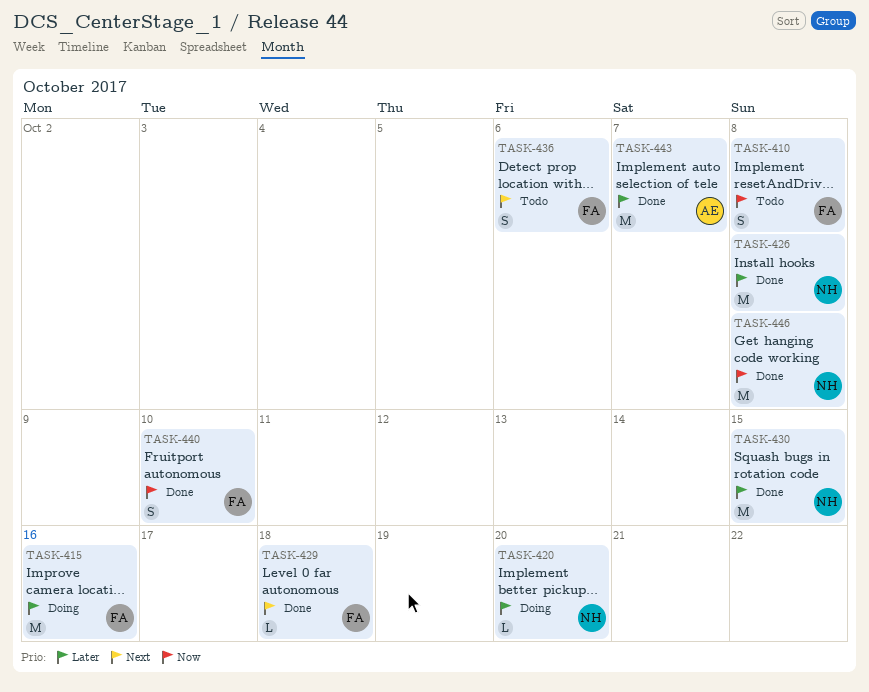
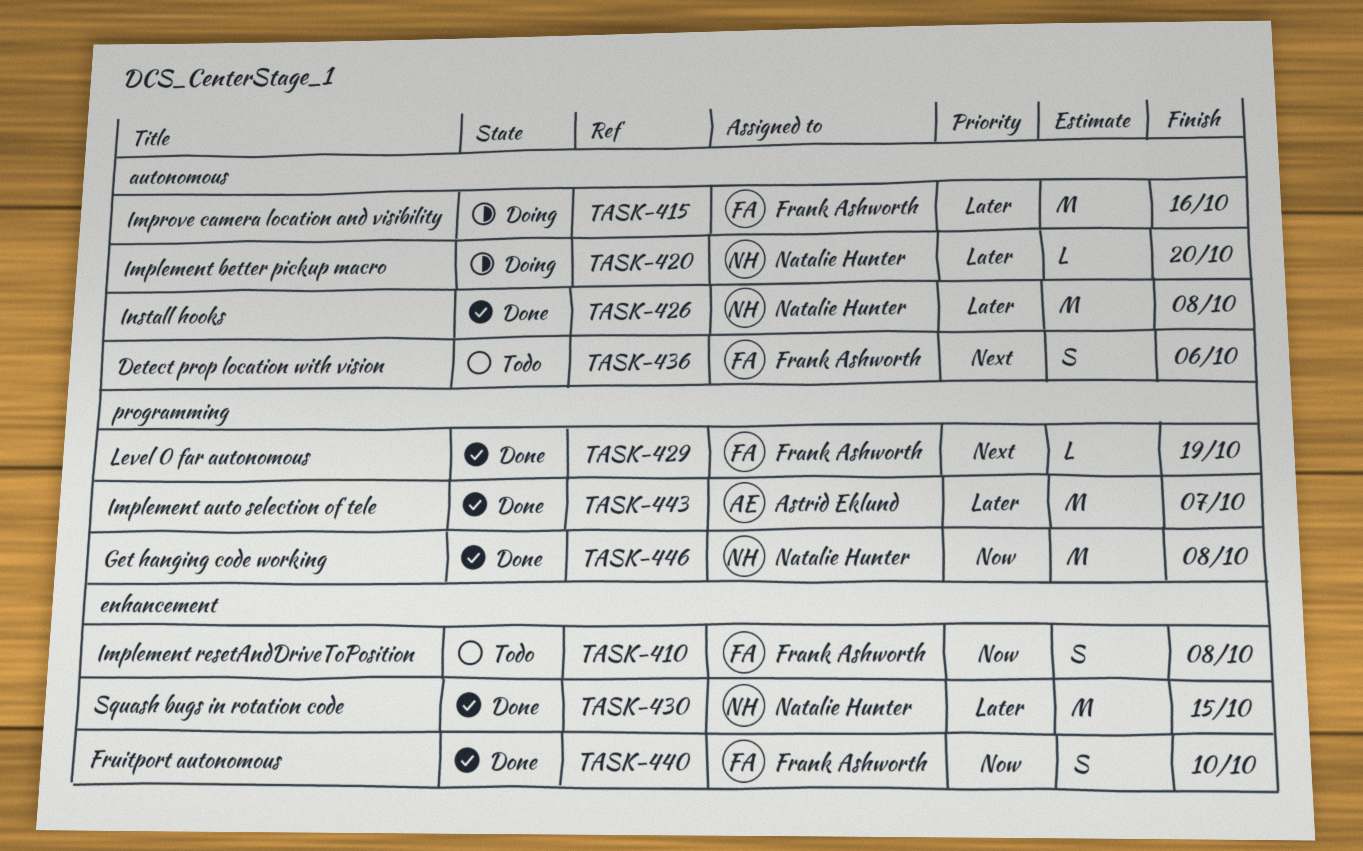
TASK-429, due: Oct 18 -> Oct 19

